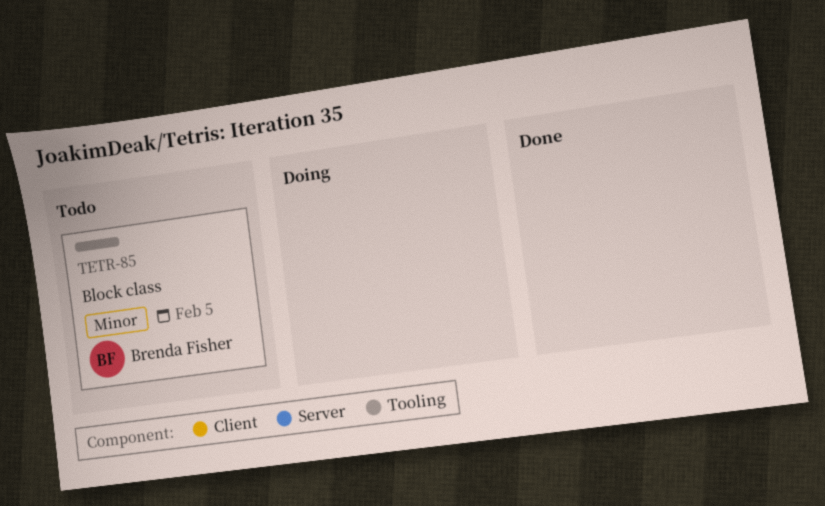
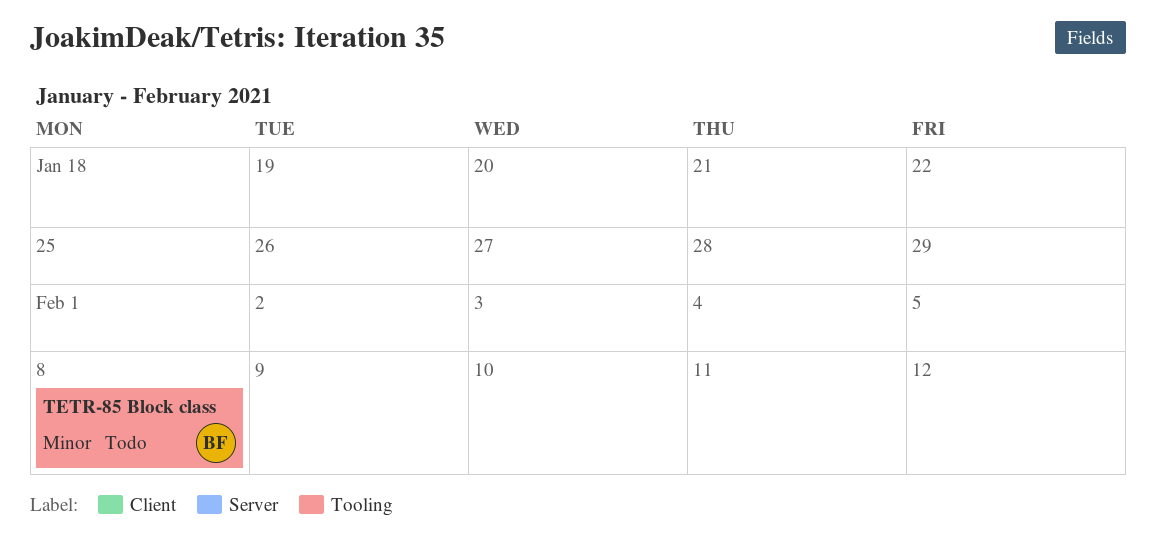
TETR-85, due: Feb 5 -> Feb 8

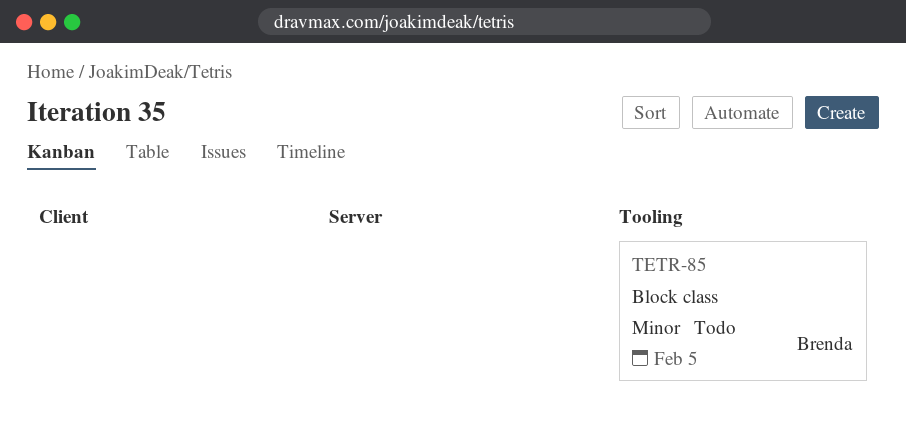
TETR-85, due: Feb 8 -> Feb 5

